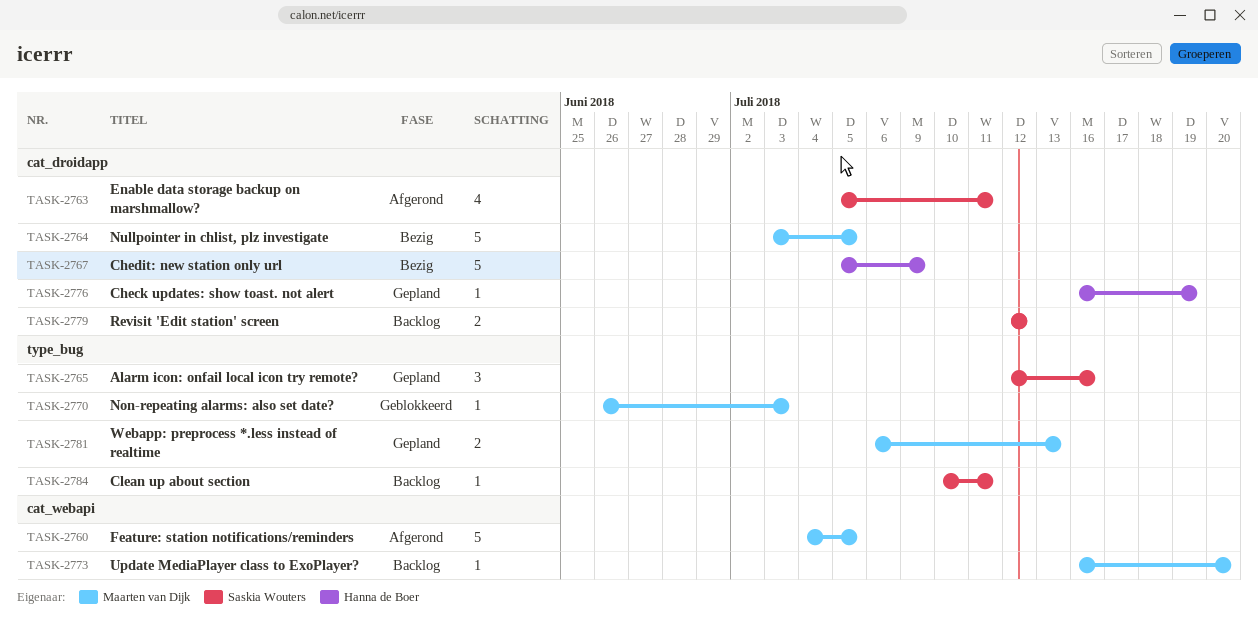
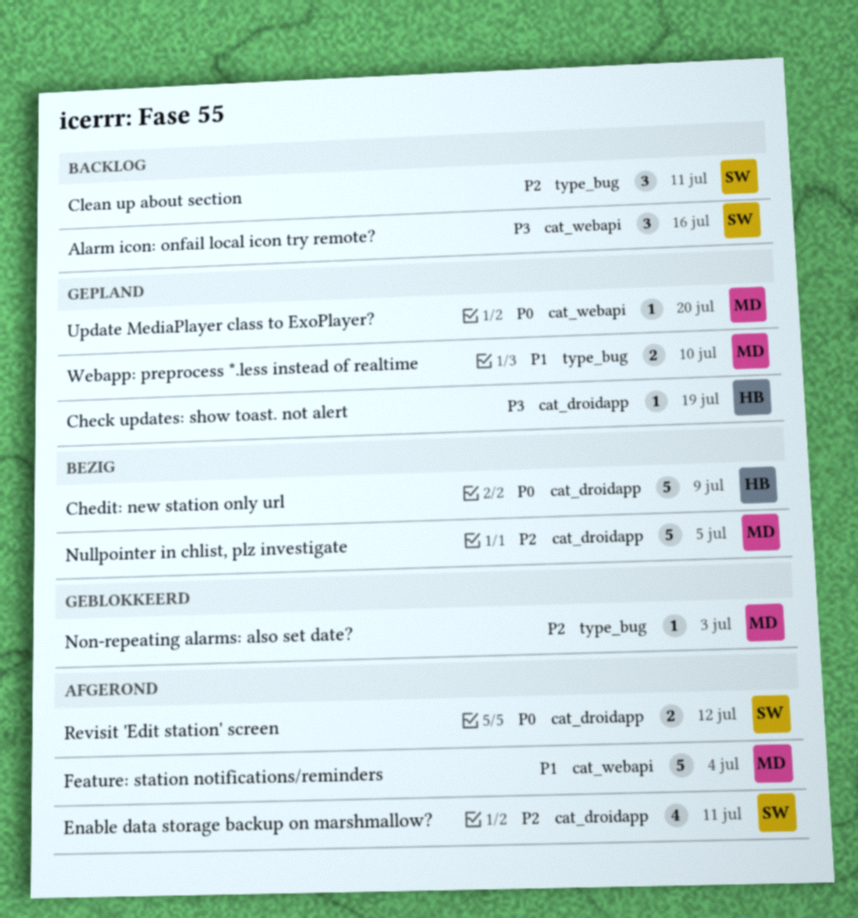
Alarm icon: onfail local icon try remote?, status: Gepland -> Backlog
Alarm icon: onfail local icon try remote?, label: type_bug -> cat_webapi
Clean up about section, estimate: 1 -> 3
Feature: station notifications/reminders, due: Jul 5 -> Jul 4
Revisit 'Edit station' screen, status: Backlog -> Afgerond
Update MediaPlayer class to ExoPlayer?, status: Backlog -> Gepland
Webapp: preprocess *.less instead of realtime, due: Jul 13 -> Jul 10

